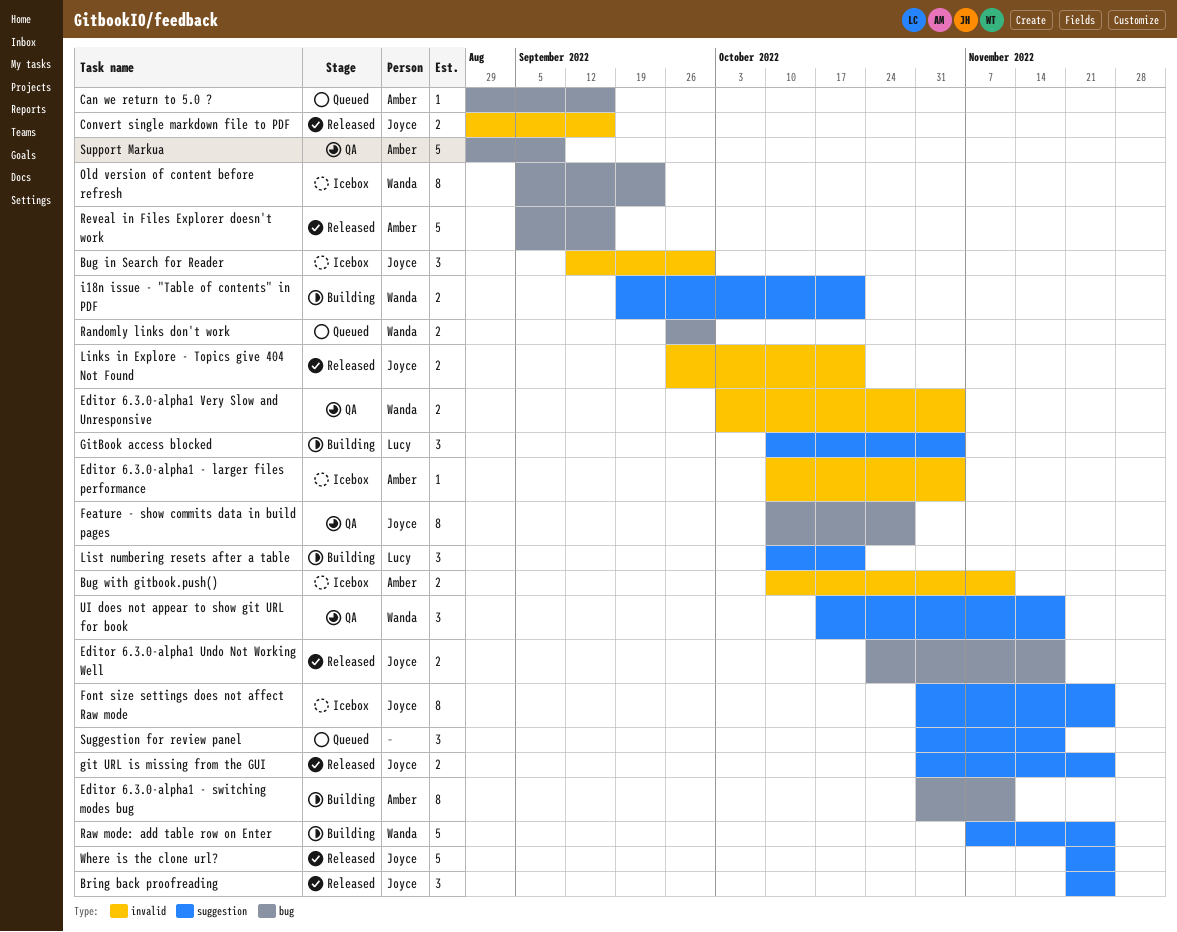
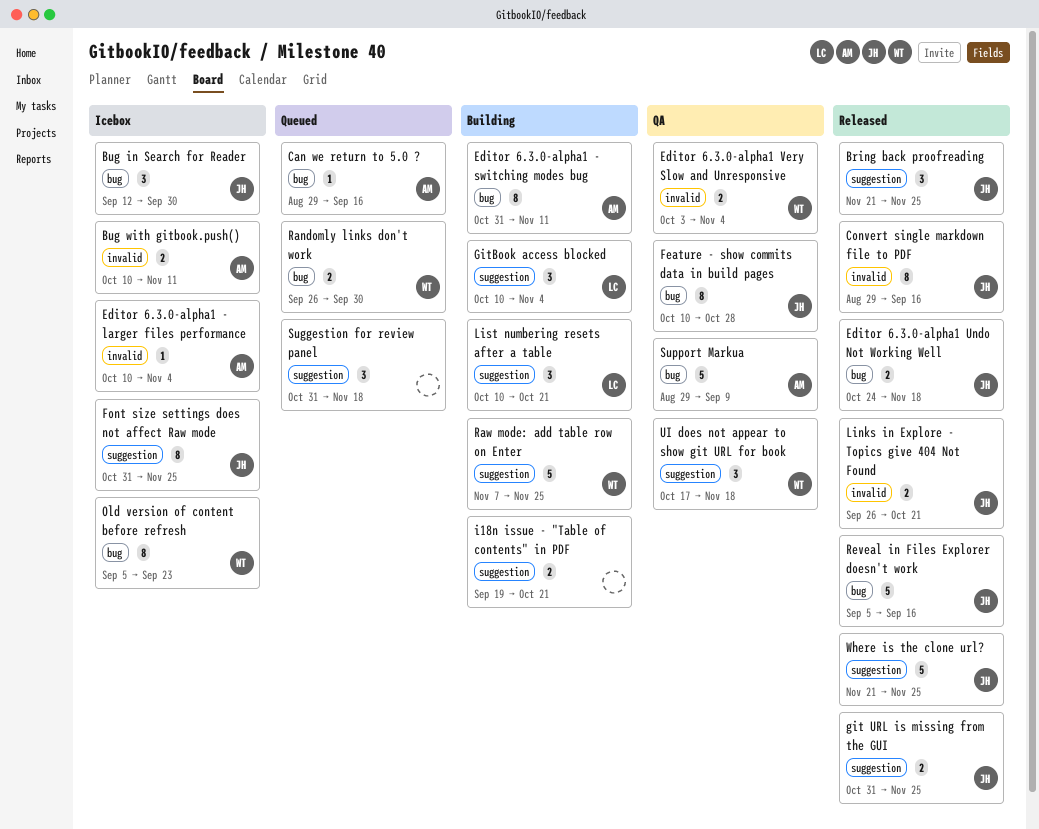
Bug in Search for Reader, label: invalid -> bug
Convert single markdown file to PDF, estimate: 2 -> 8
i18n issue - "Table of contents" in PDF, owner: Wanda -> none
Reveal in Files Explorer doesn't work, owner: Amber -> Joyce

